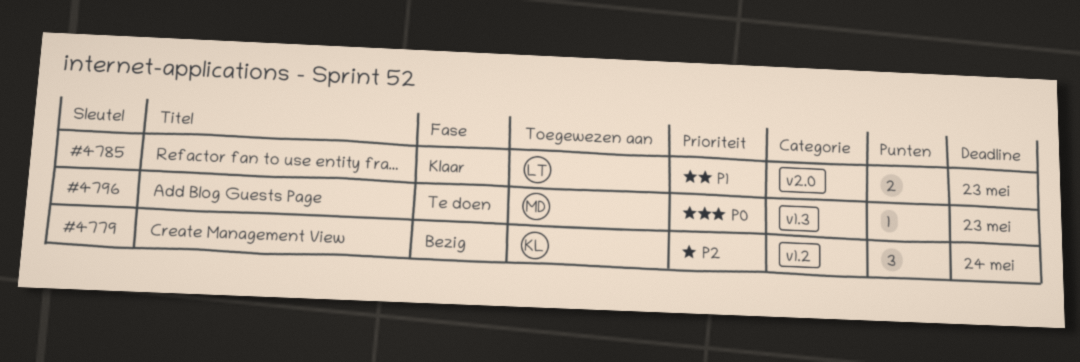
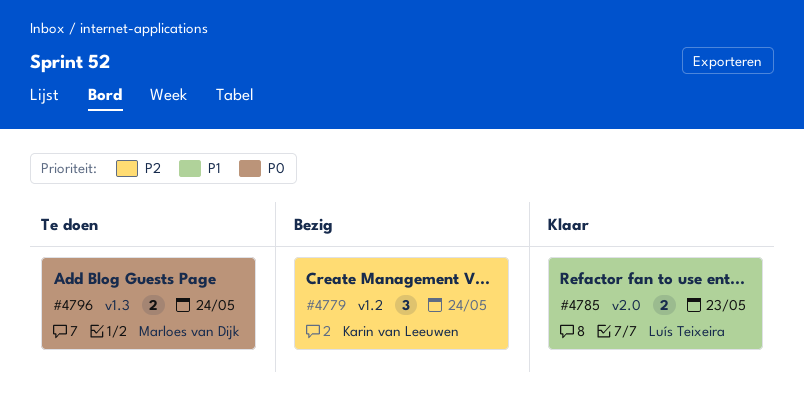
#4796, estimate: 1 -> 2
#4796, due: May 23 -> May 24

